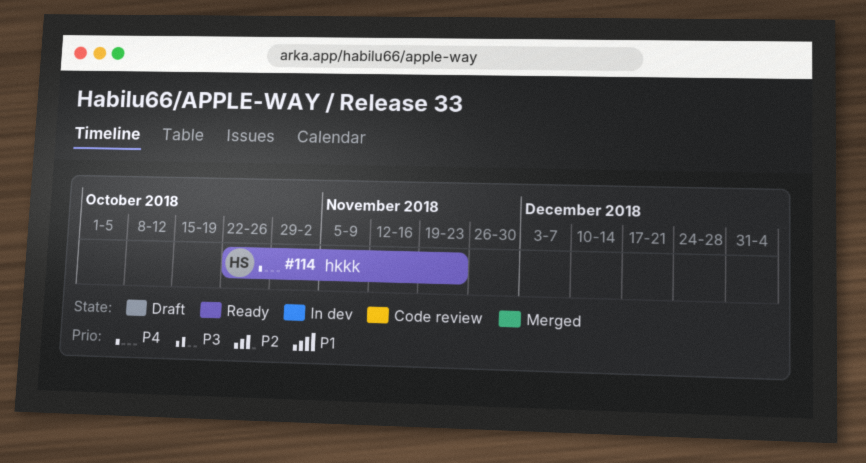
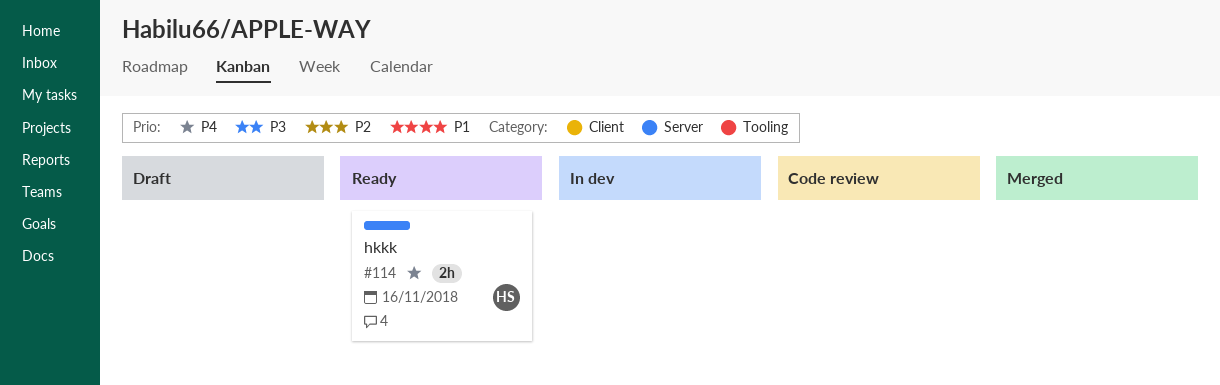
#114, due: Nov 23 -> Nov 16

